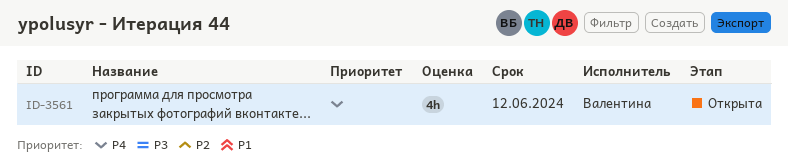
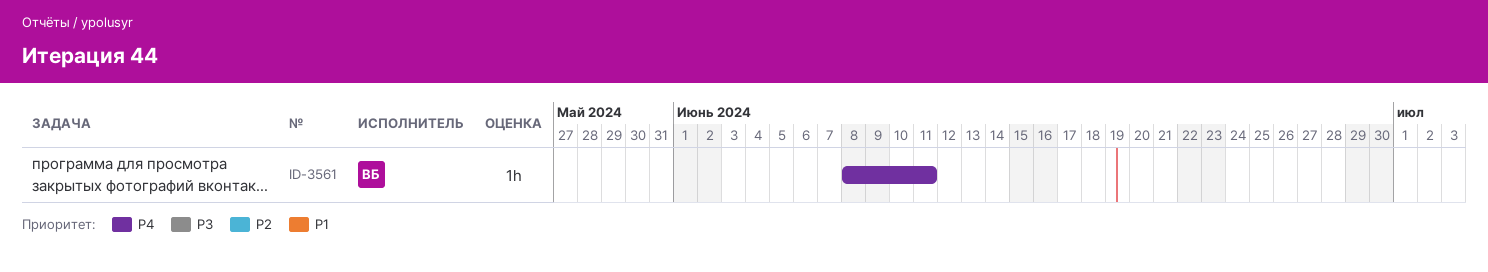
ID-3561, estimate: 4h -> 1h
ID-3561, due: Jun 12 -> Jun 11

